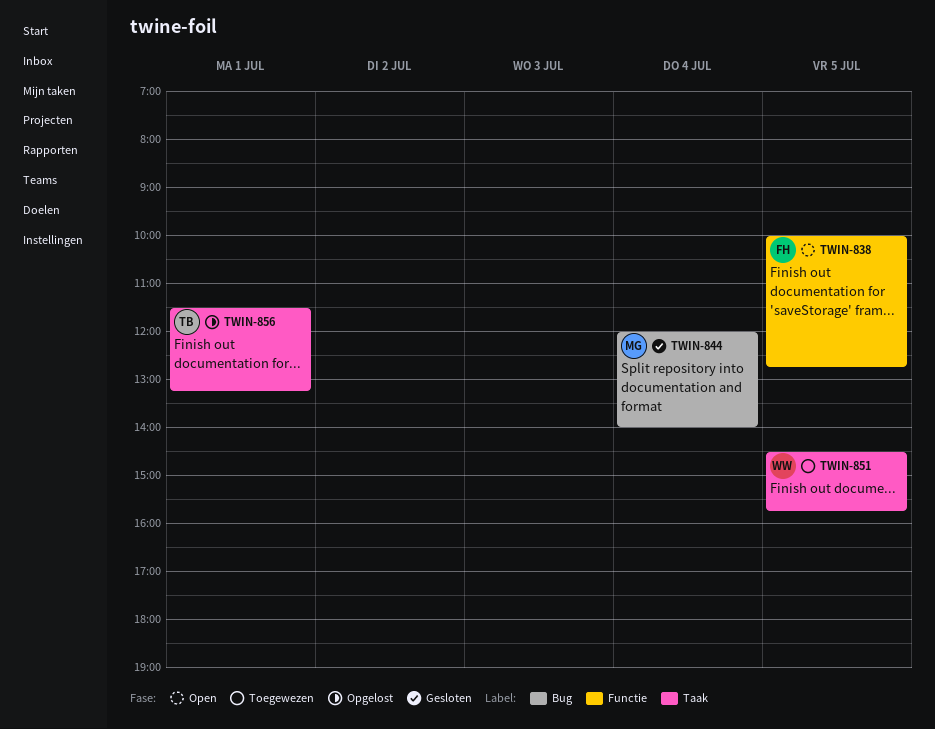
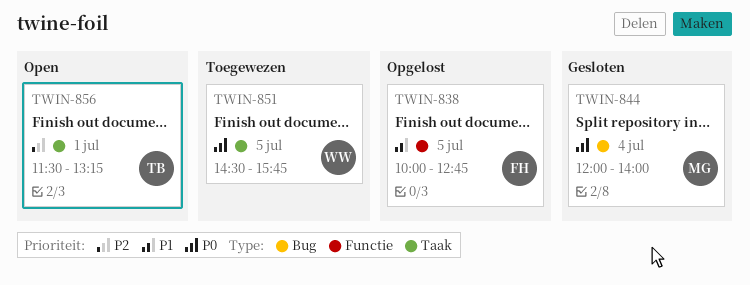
TWIN-838, status: Open -> Opgelost
TWIN-856, status: Opgelost -> Open

